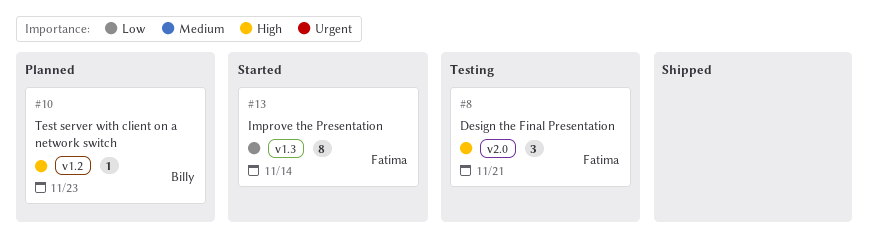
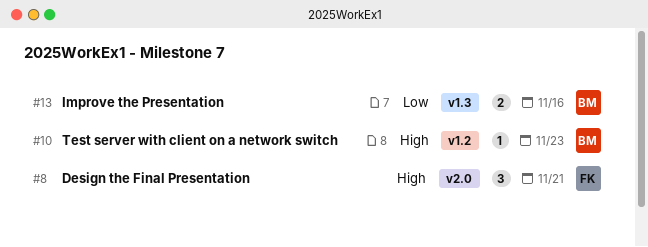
#13, owner: Fatima -> Billy
#13, estimate: 8 -> 2
#13, due: Nov 14 -> Nov 16

